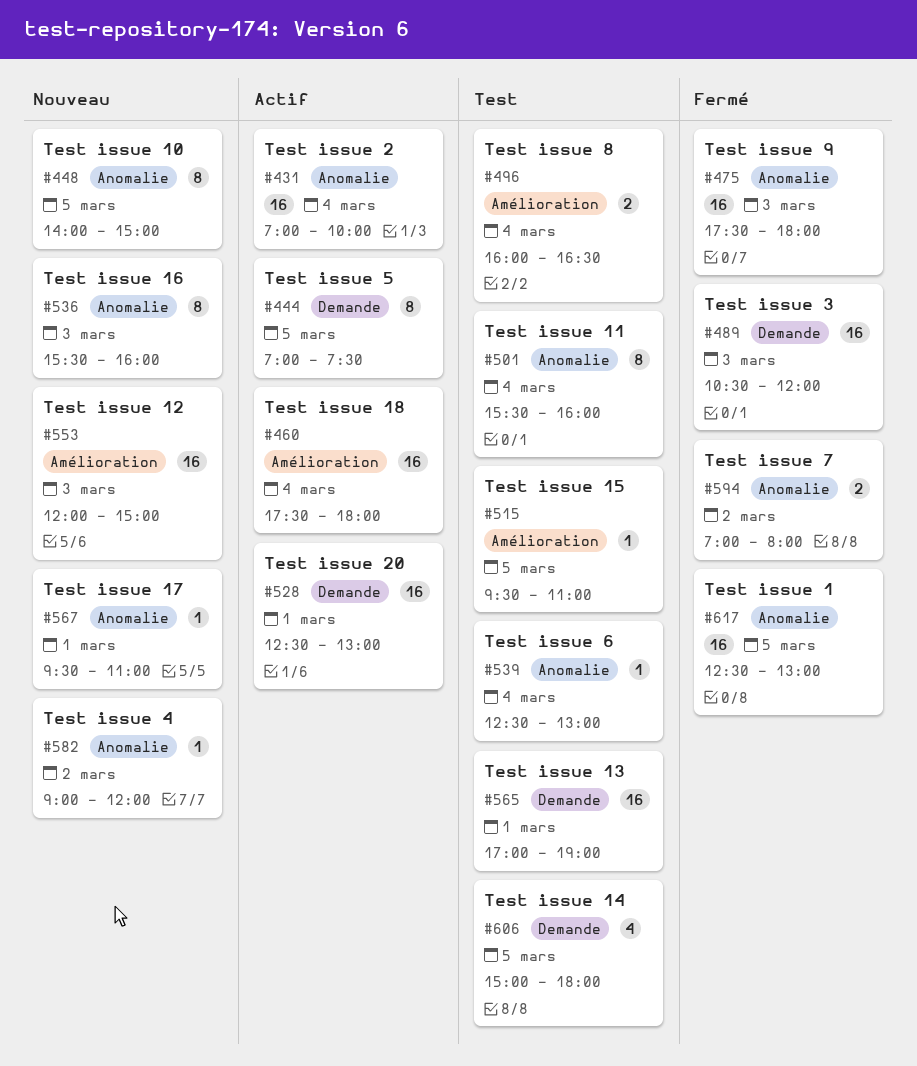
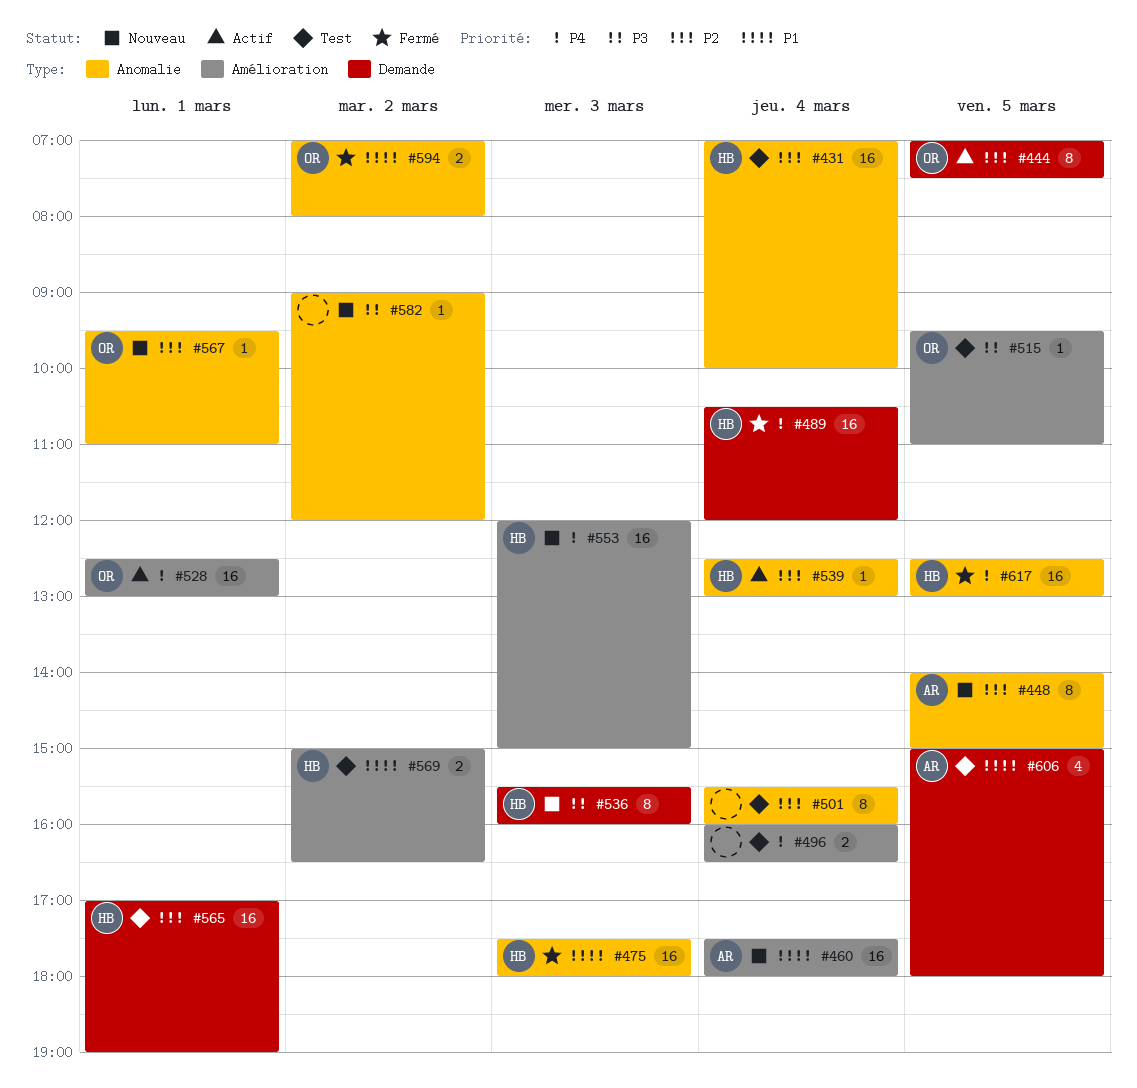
#431, status: Actif -> Test
#460, status: Actif -> Nouveau
#489, day: Mar 3 -> Mar 4
#528, label: Demande -> Amélioration
#536, label: Anomalie -> Demande
#539, status: Test -> Actif
#569: none -> present

